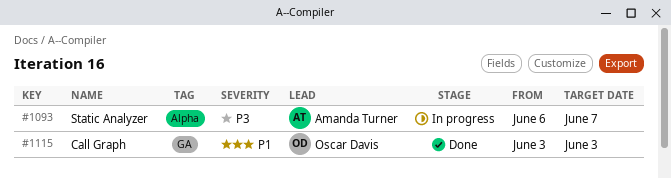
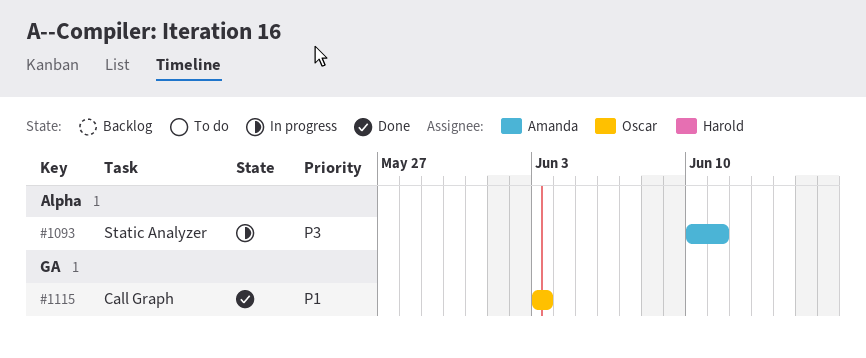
#1093, start: Jun 6 -> Jun 10
#1093, due: Jun 7 -> Jun 11

